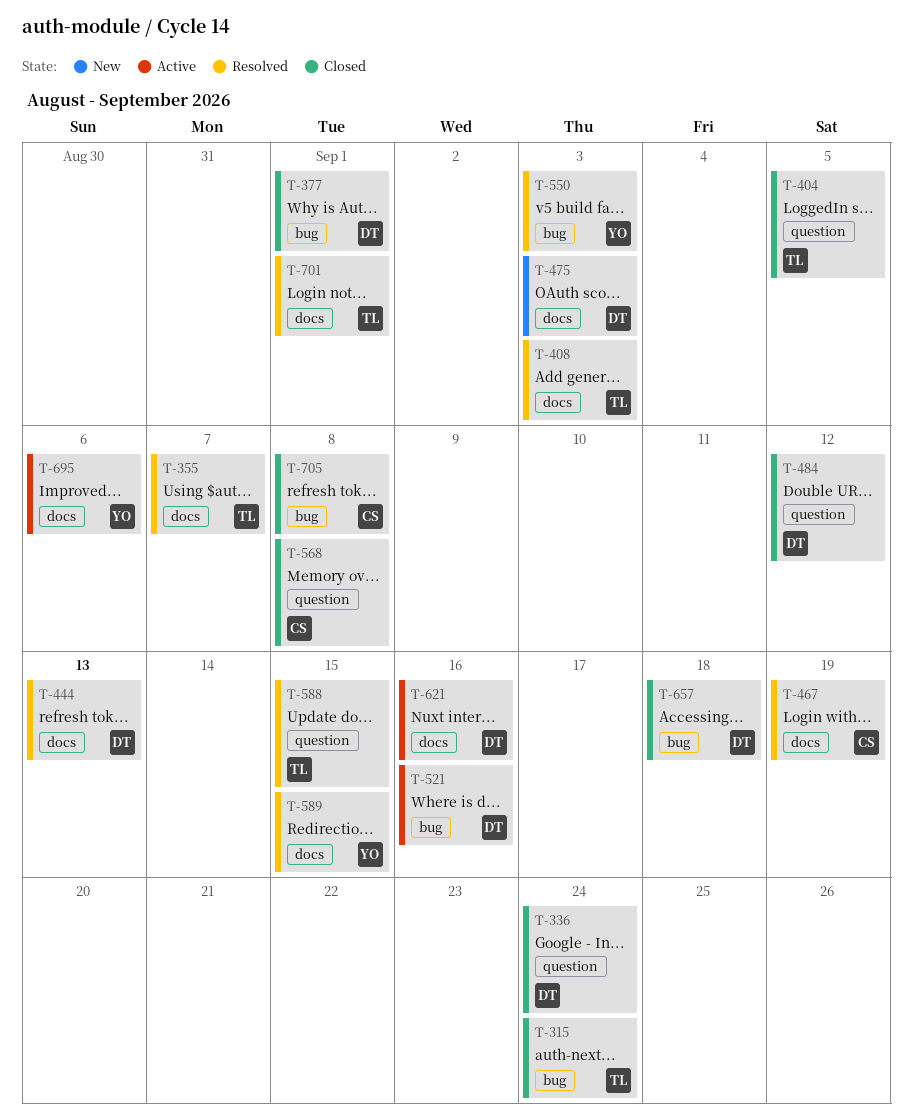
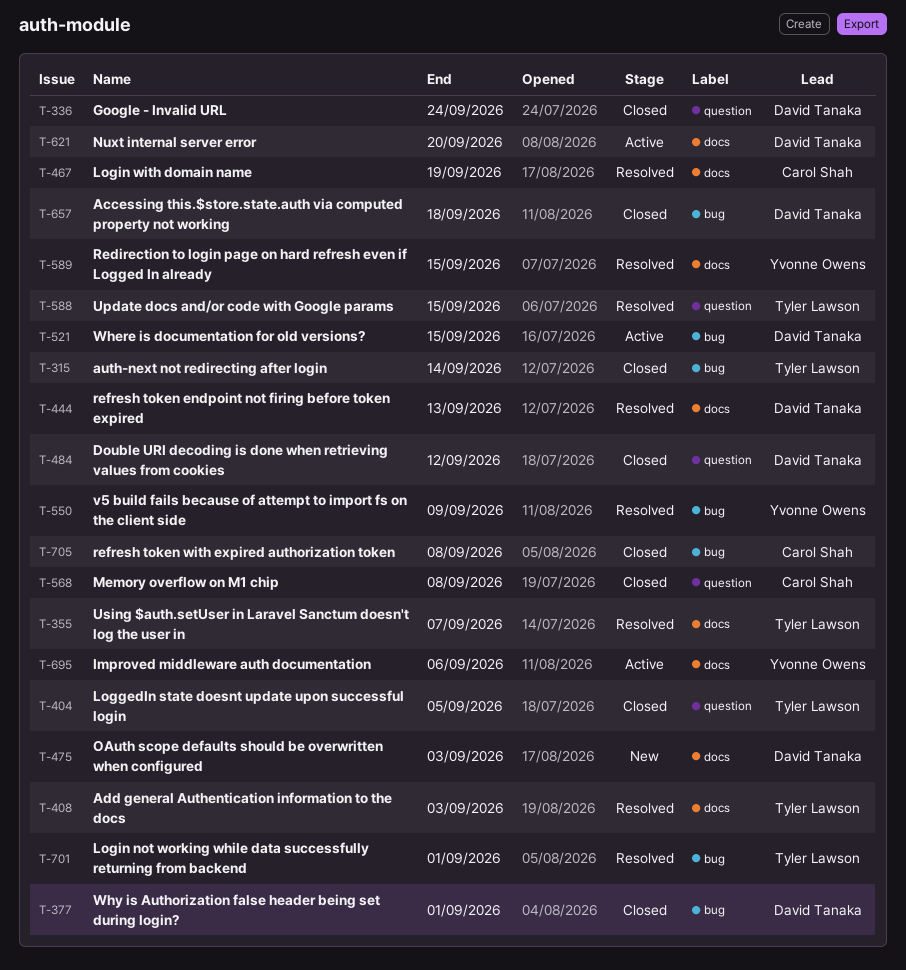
T-315, due: Sep 24 -> Sep 14
T-521, due: Sep 16 -> Sep 15
T-550, due: Sep 3 -> Sep 9
T-621, due: Sep 16 -> Sep 20
T-701, label: docs -> bug

